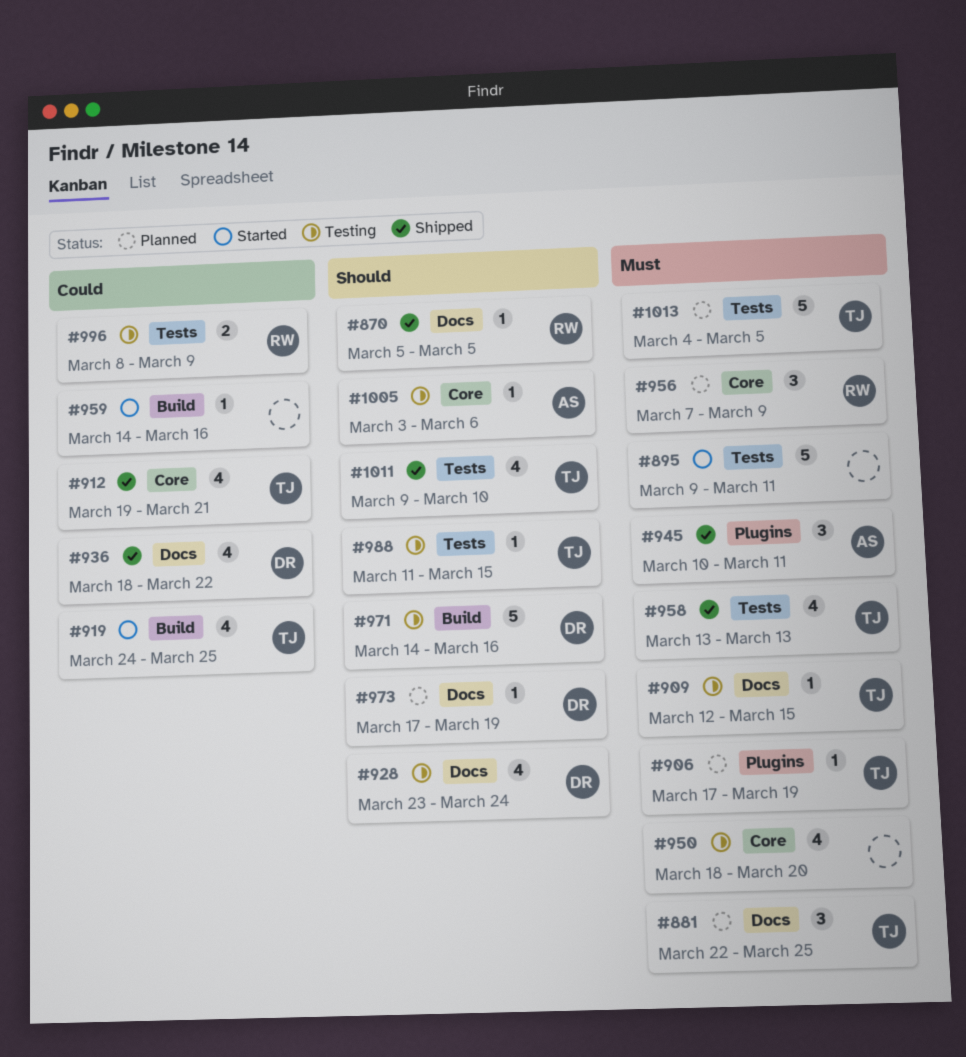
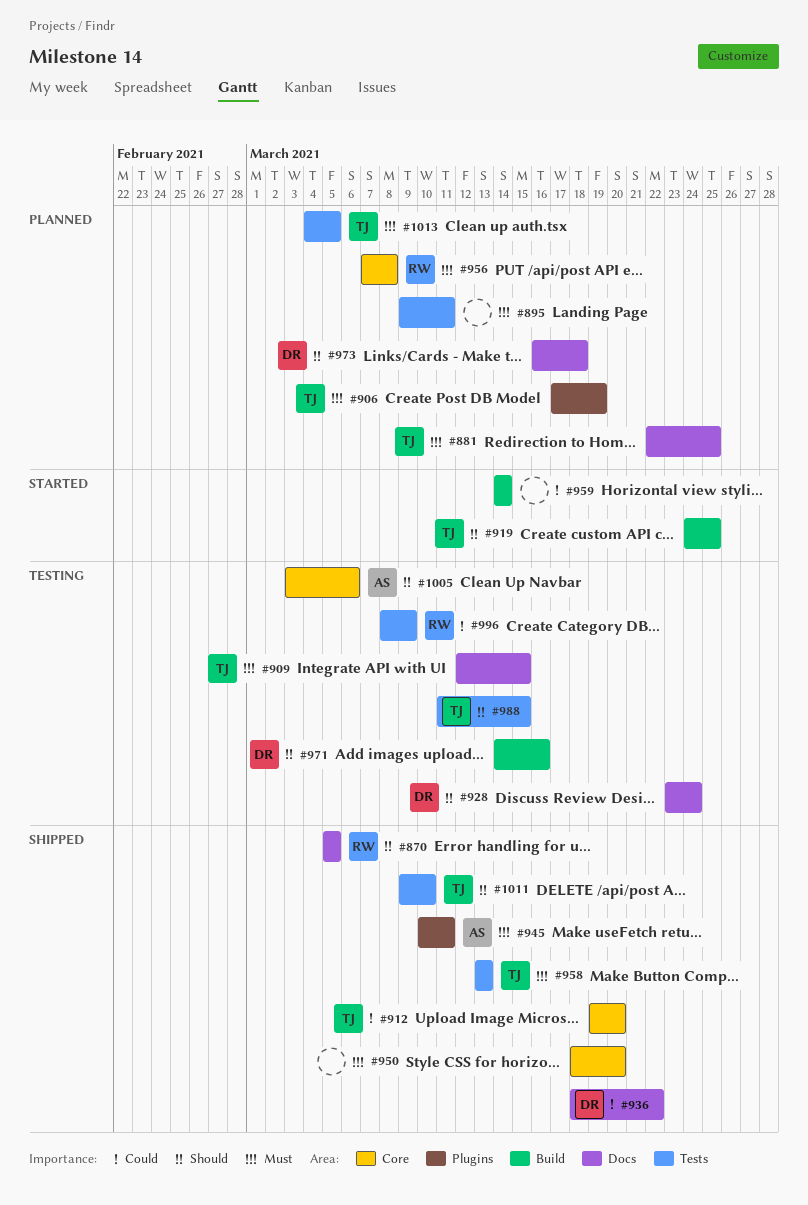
#895, status: Started -> Planned
#912, due: Mar 21 -> Mar 20
#919, priority: Could -> Should
#950, status: Testing -> Shipped
#956, due: Mar 9 -> Mar 8
#959, due: Mar 16 -> Mar 14
#973, start: Mar 17 -> Mar 16
#973, due: Mar 19 -> Mar 18

